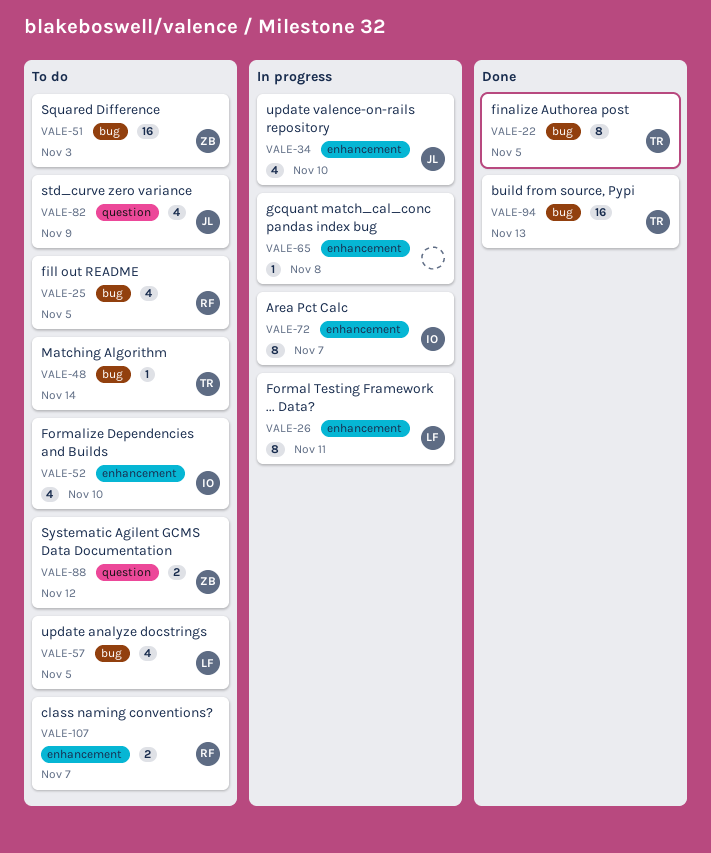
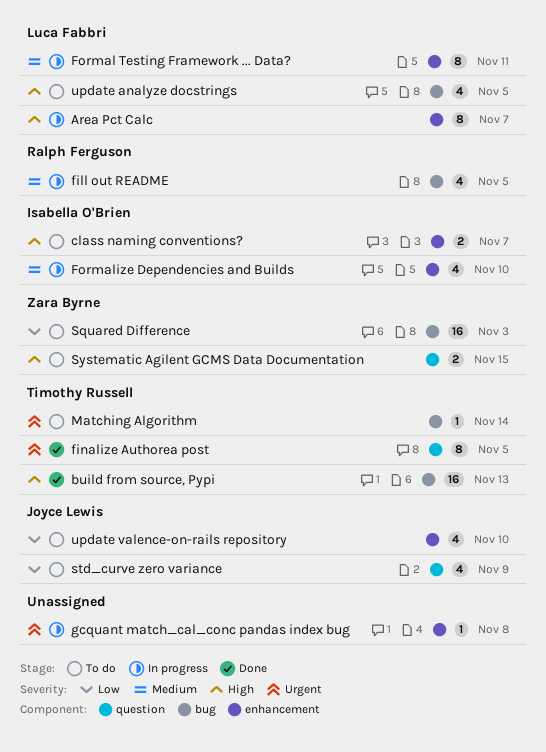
Area Pct Calc, owner: Isabella O'Brien -> Luca Fabbri
class naming conventions?, owner: Ralph Ferguson -> Isabella O'Brien
fill out README, status: To do -> In progress
finalize Authorea post, label: bug -> question
Formalize Dependencies and Builds, status: To do -> In progress
Systematic Agilent GCMS Data Documentation, due: Nov 12 -> Nov 15
update valence-on-rails repository, status: In progress -> To do

